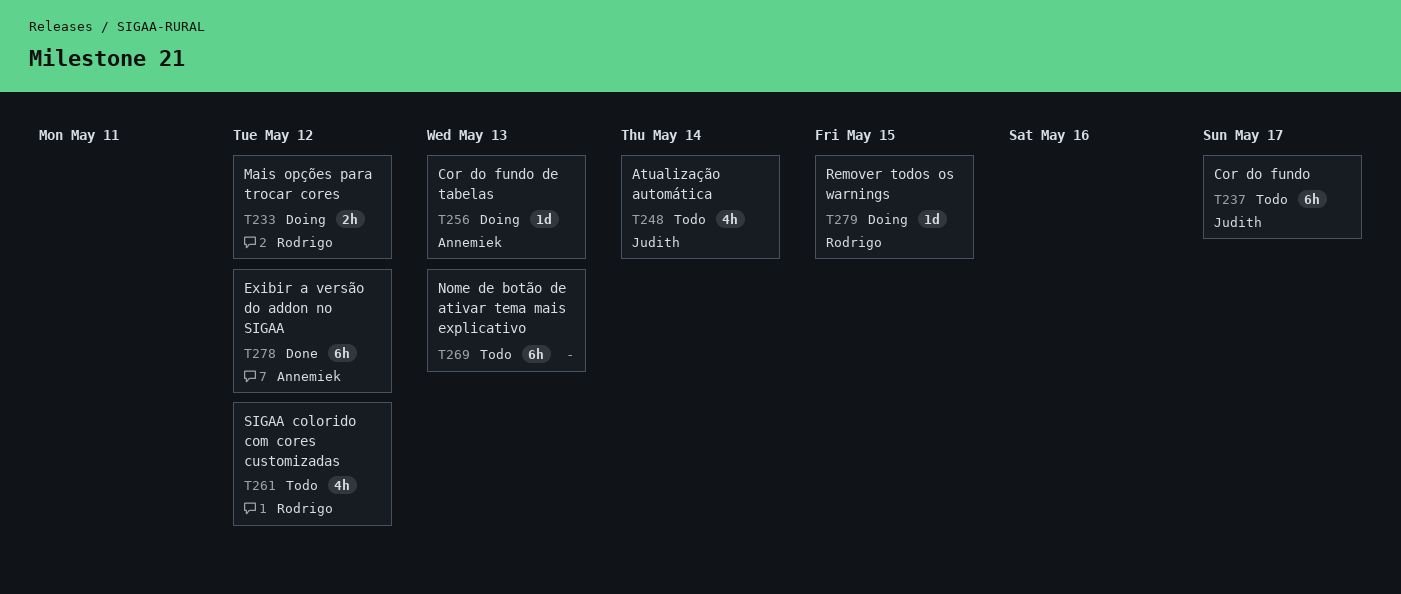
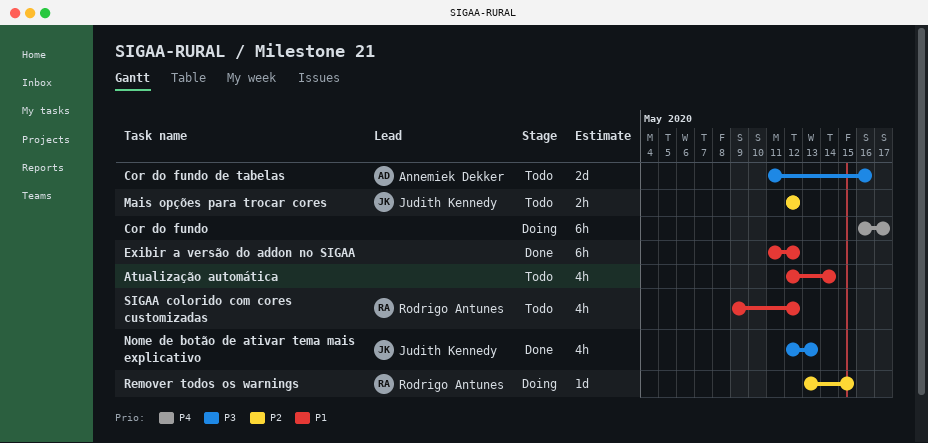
Atualização automática, owner: Judith Kennedy -> none
Cor do fundo, status: Todo -> Doing
Cor do fundo, owner: Judith Kennedy -> none
Cor do fundo de tabelas, status: Doing -> Todo
Cor do fundo de tabelas, estimate: 1d -> 2d
Cor do fundo de tabelas, due: May 13 -> May 16
Exibir a versão do addon no SIGAA, owner: Annemiek Dekker -> none
Mais opções para trocar cores, status: Doing -> Todo
Mais opções para trocar cores, owner: Rodrigo Antunes -> Judith Kennedy
Nome de botão de ativar tema mais explicativo, status: Todo -> Done
Nome de botão de ativar tema mais explicativo, owner: none -> Judith Kennedy
Nome de botão de ativar tema mais explicativo, estimate: 6h -> 4h

